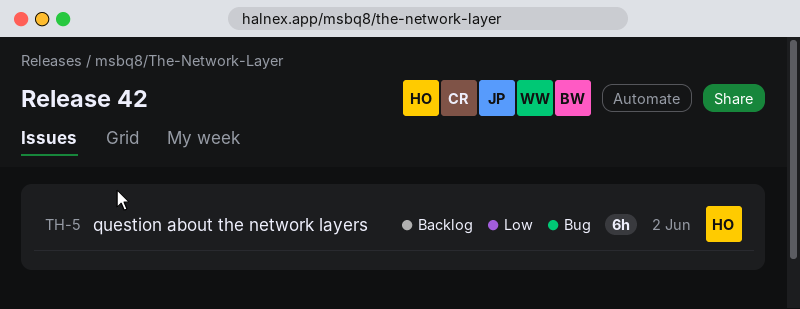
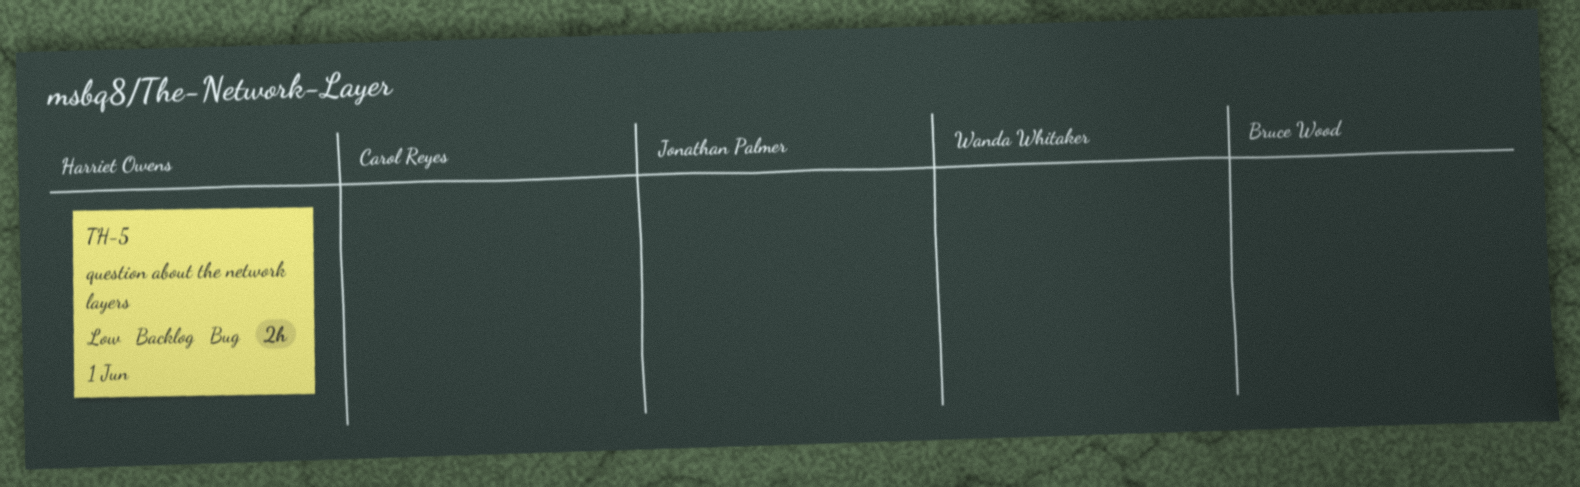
TH-5, estimate: 6h -> 2h
TH-5, due: Jun 2 -> Jun 1

